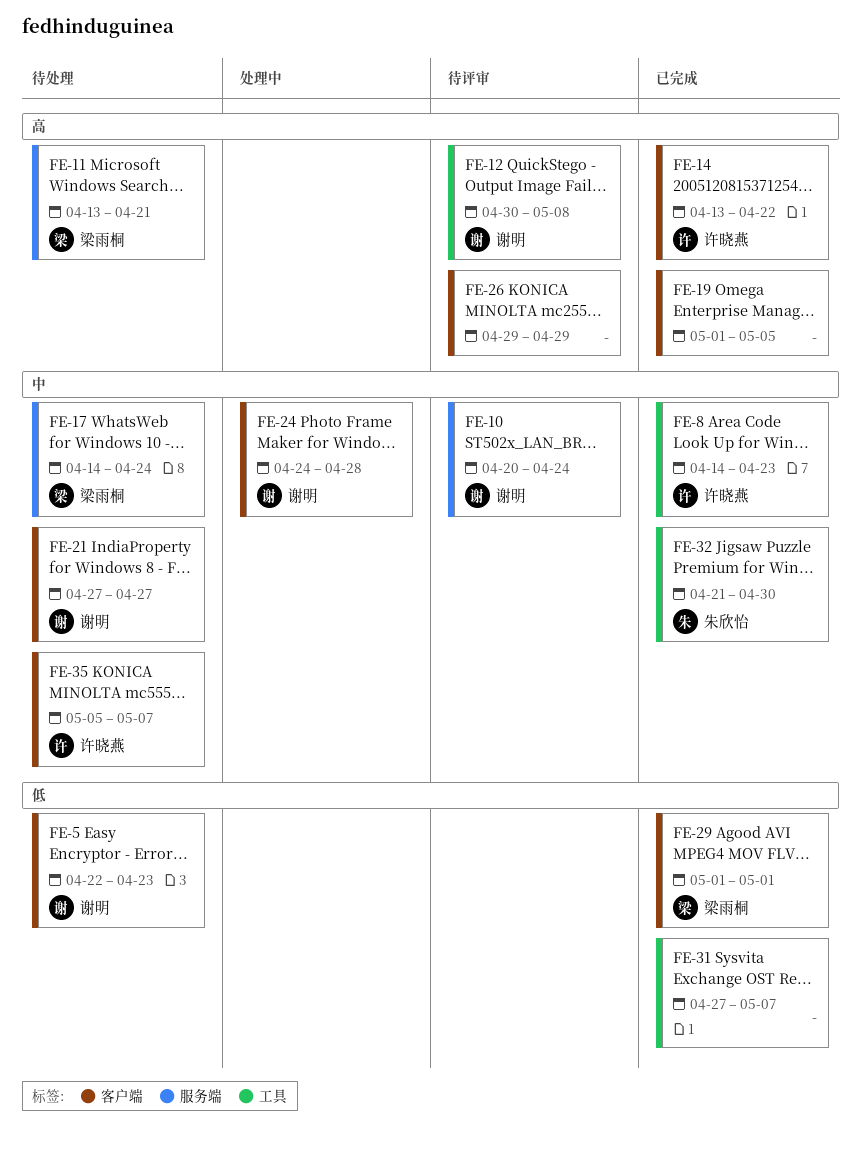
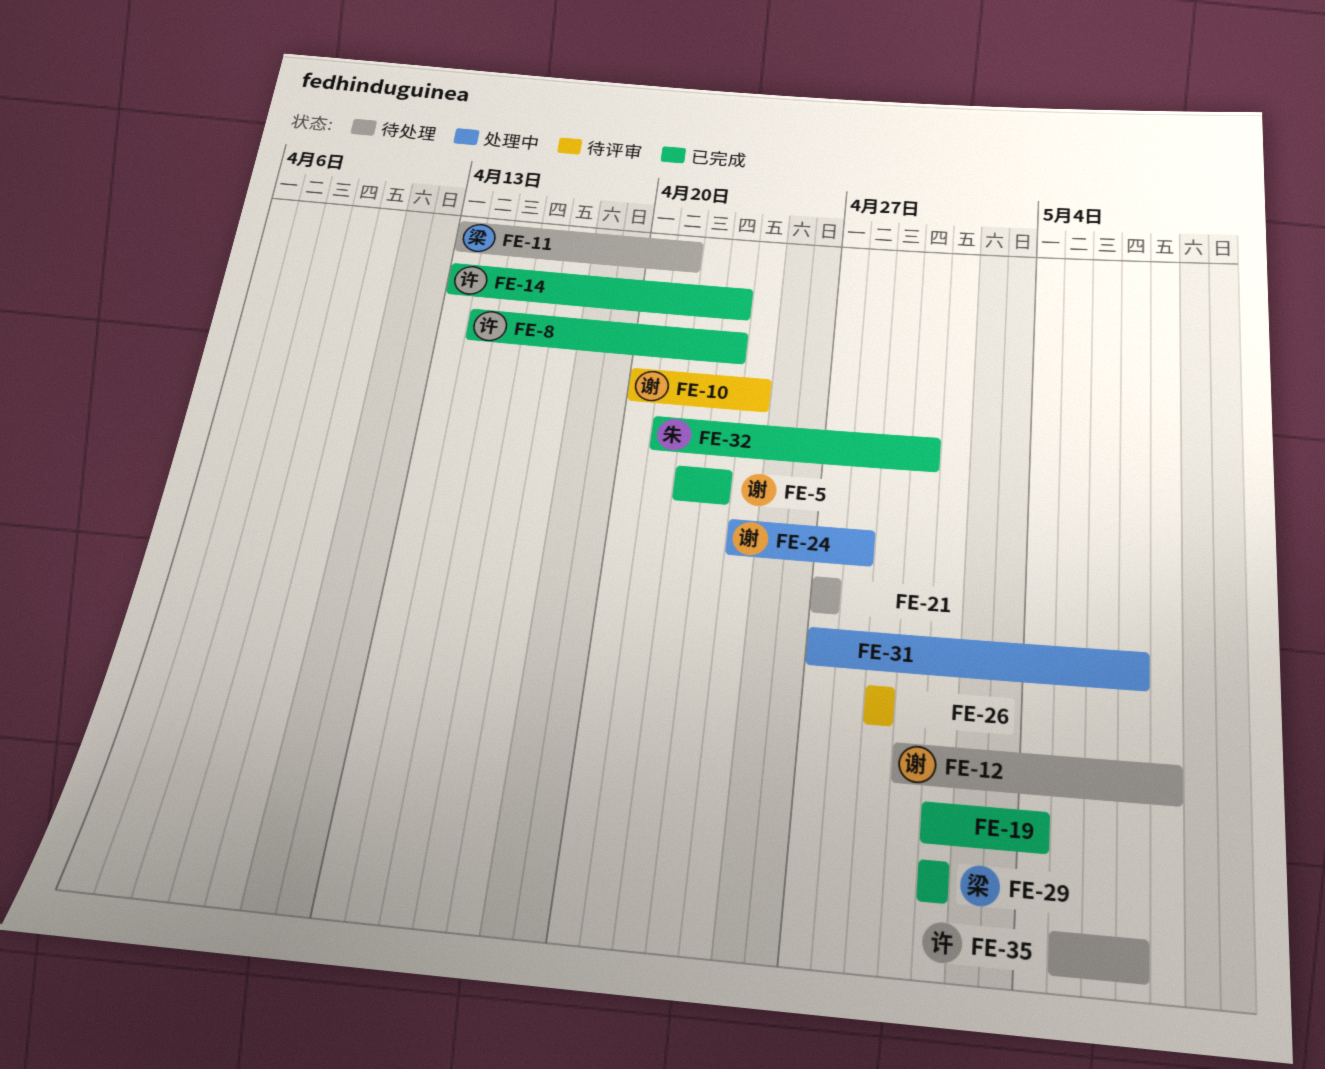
FE-5, status: 待处理 -> 已完成
FE-12, status: 待评审 -> 待处理
FE-14, due: Apr 22 -> Apr 23
FE-17: present -> none
FE-19, due: May 5 -> May 4
FE-21, owner: 谢明 -> none
FE-31, status: 已完成 -> 处理中

